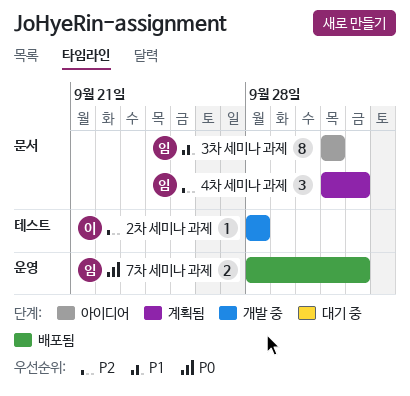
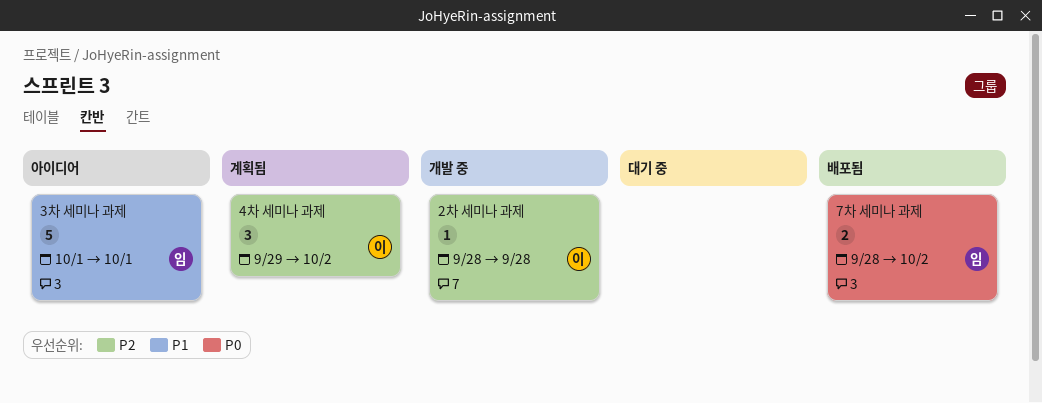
3차 세미나 과제, estimate: 8 -> 5
4차 세미나 과제, owner: 임 -> 이
4차 세미나 과제, start: Oct 1 -> Sep 29

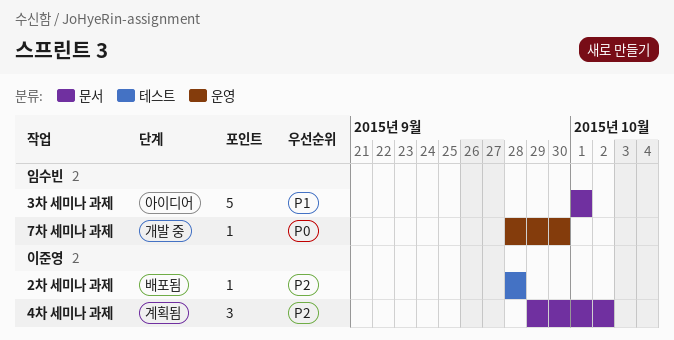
2차 세미나 과제, status: 개발 중 -> 배포됨
7차 세미나 과제, status: 배포됨 -> 개발 중
7차 세미나 과제, estimate: 2 -> 1
7차 세미나 과제, due: Oct 2 -> Sep 30

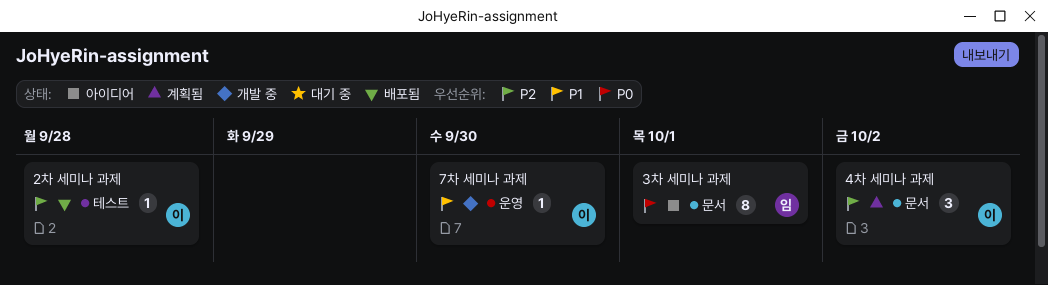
3차 세미나 과제, priority: P1 -> P0
3차 세미나 과제, estimate: 5 -> 8
7차 세미나 과제, owner: 임수빈 -> 이준영
7차 세미나 과제, priority: P0 -> P1

